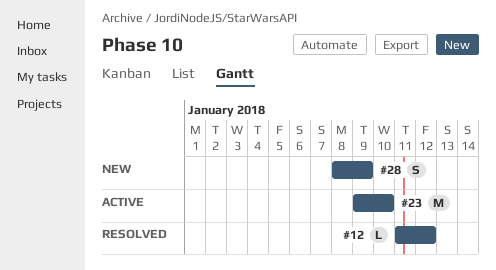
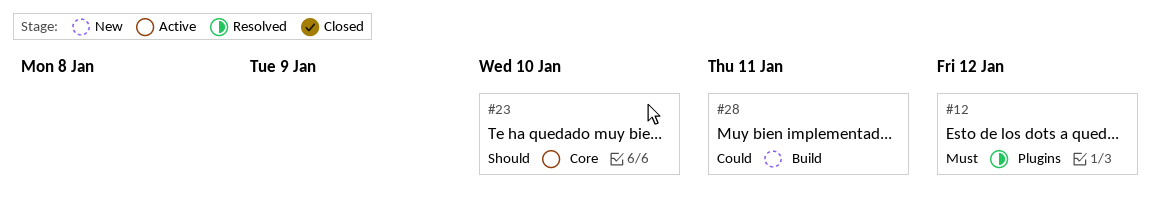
#28, due: Jan 9 -> Jan 11

